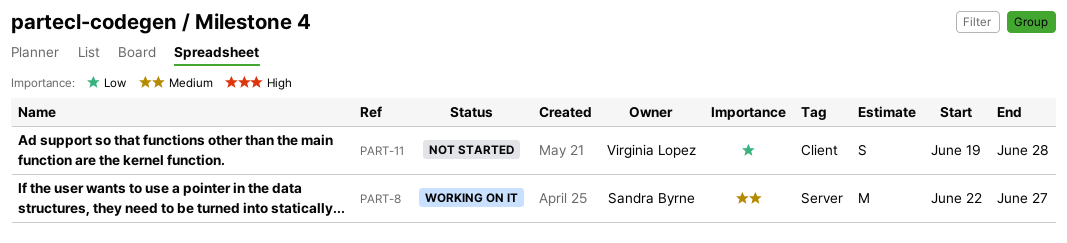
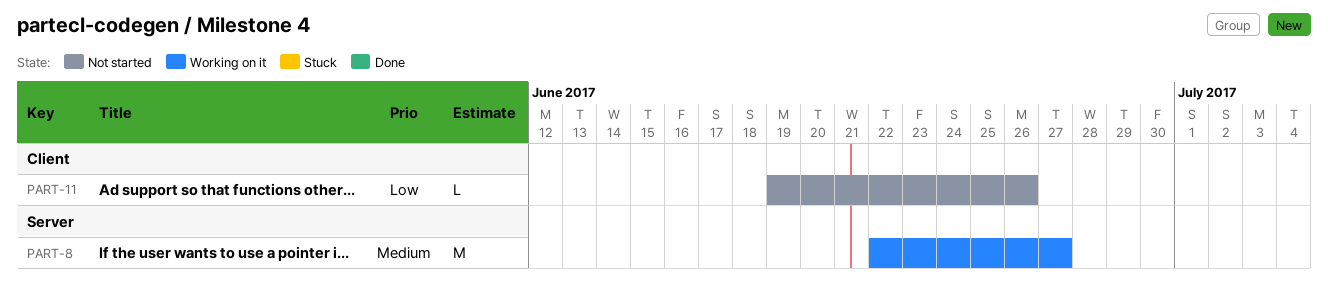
PART-11, estimate: S -> L
PART-11, due: Jun 28 -> Jun 26

